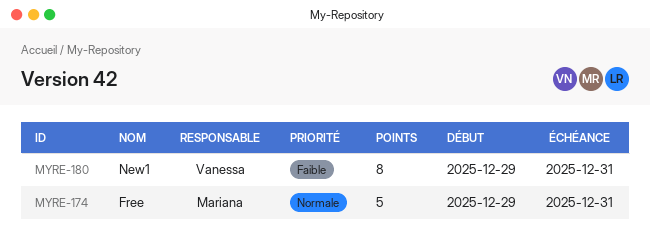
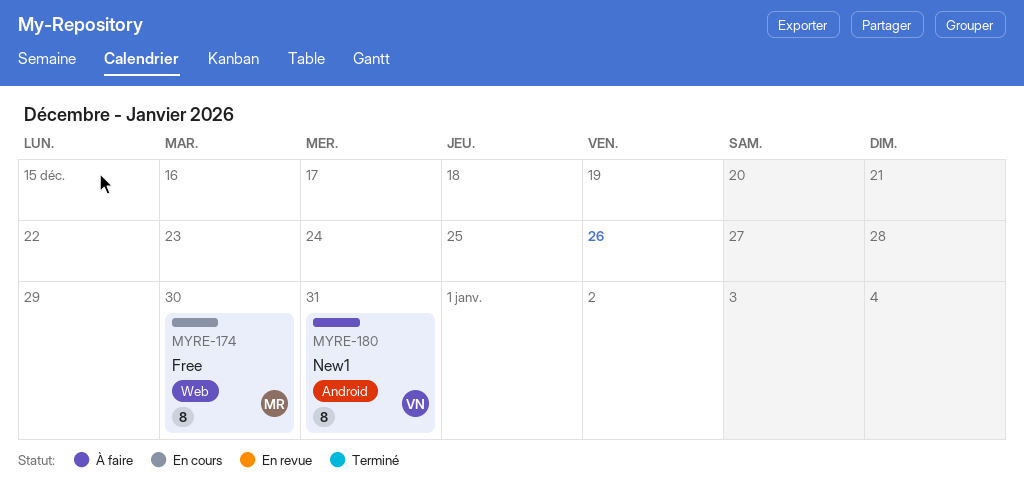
MYRE-174, estimate: 5 -> 8
MYRE-174, due: Dec 31 -> Dec 30

